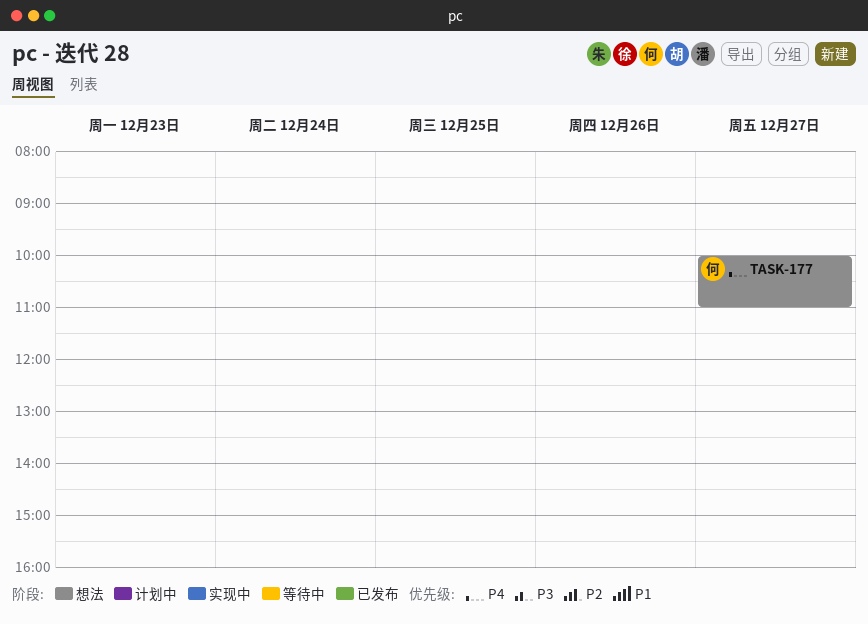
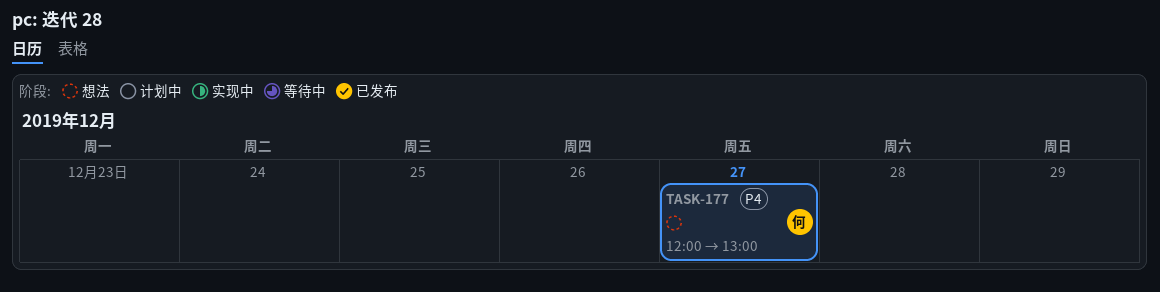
TASK-177, begins: 10:00 -> 12:00
TASK-177, ends: 11:00 -> 13:00

